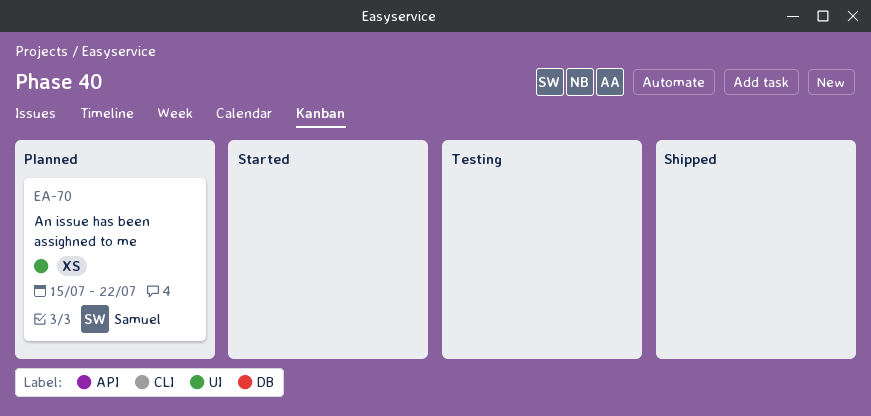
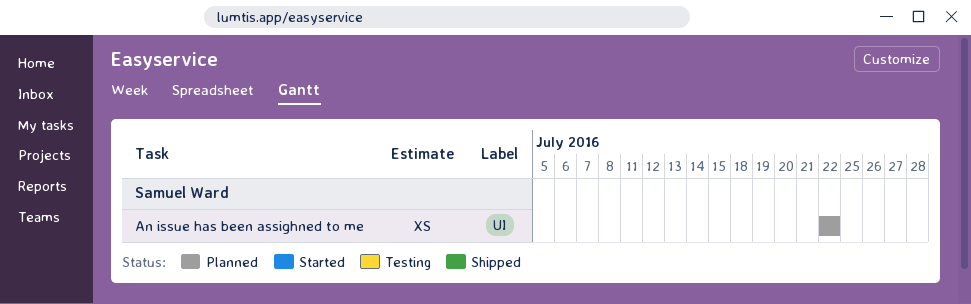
An issue has been assighned to me, start: Jul 15 -> Jul 22

